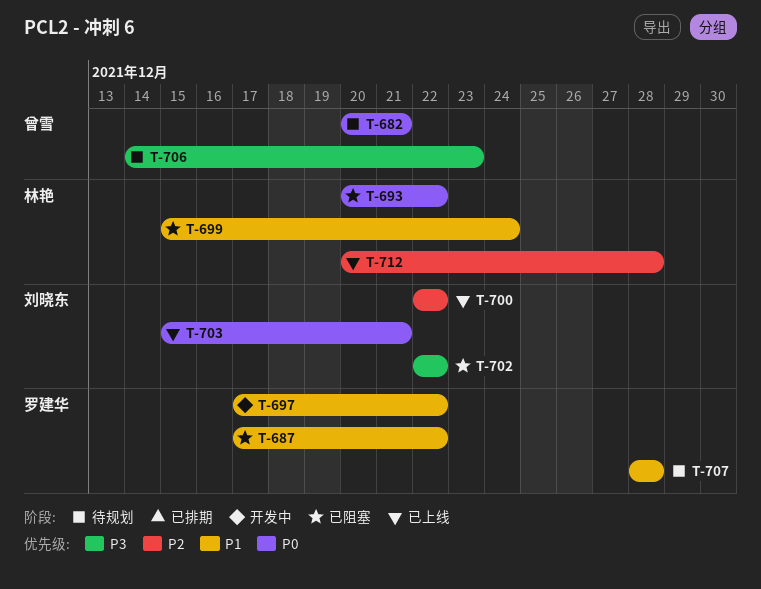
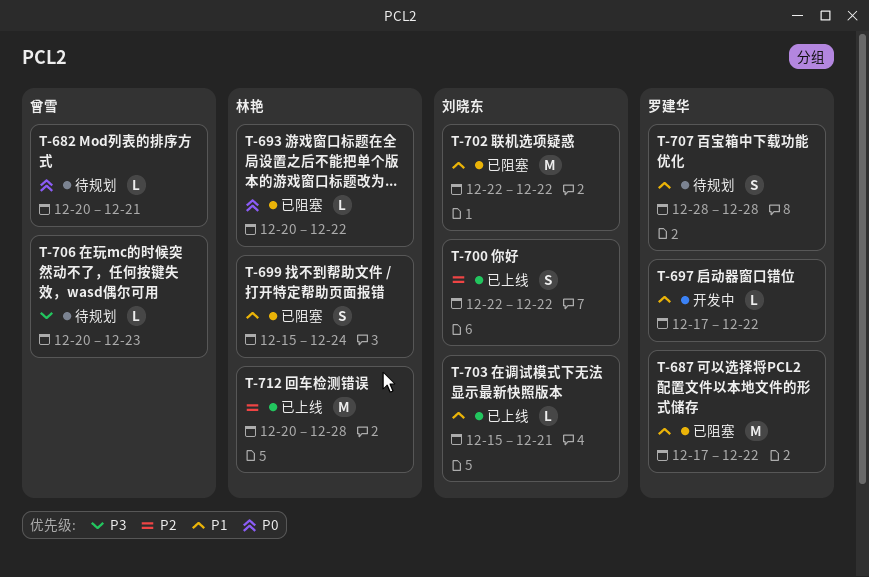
T-702, priority: P3 -> P1
T-703, priority: P0 -> P1
T-706, start: Dec 14 -> Dec 20

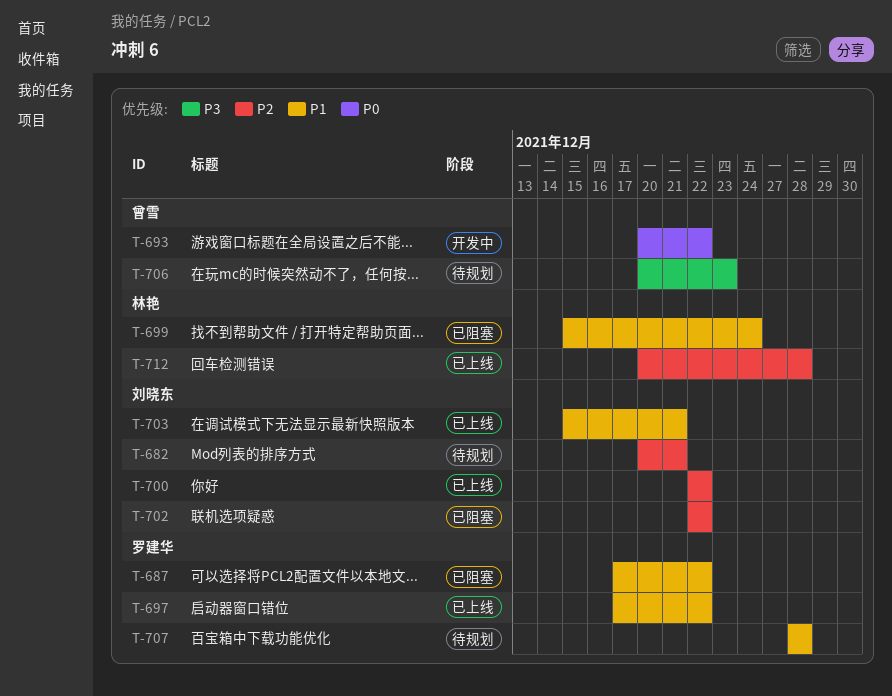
T-682, owner: 曾雪 -> 刘晓东
T-682, priority: P0 -> P2
T-693, status: 已阻塞 -> 开发中
T-693, owner: 林艳 -> 曾雪
T-697, status: 开发中 -> 已上线
T-702, priority: P1 -> P2

